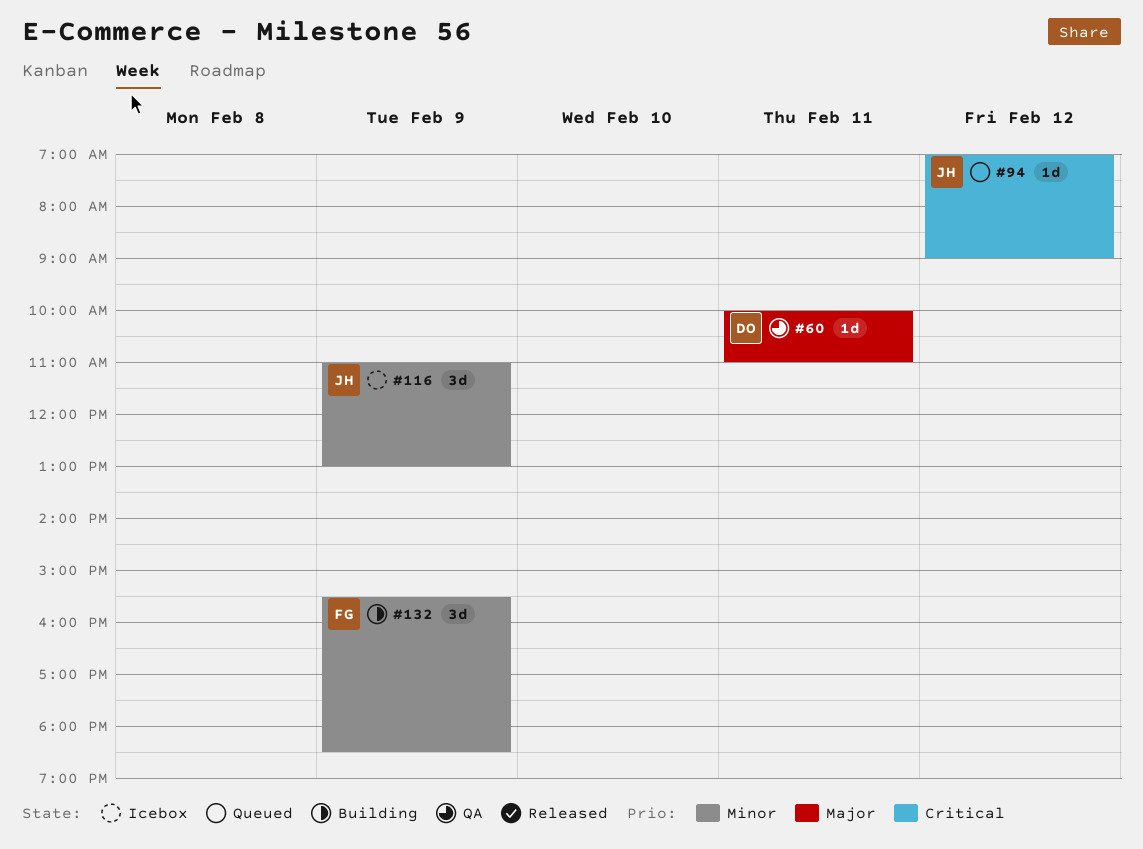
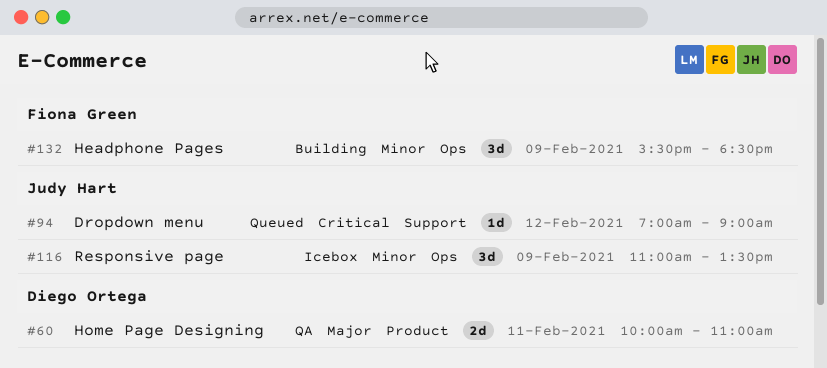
#60, estimate: 1d -> 2d
#116, ends: 13:00 -> 13:30

